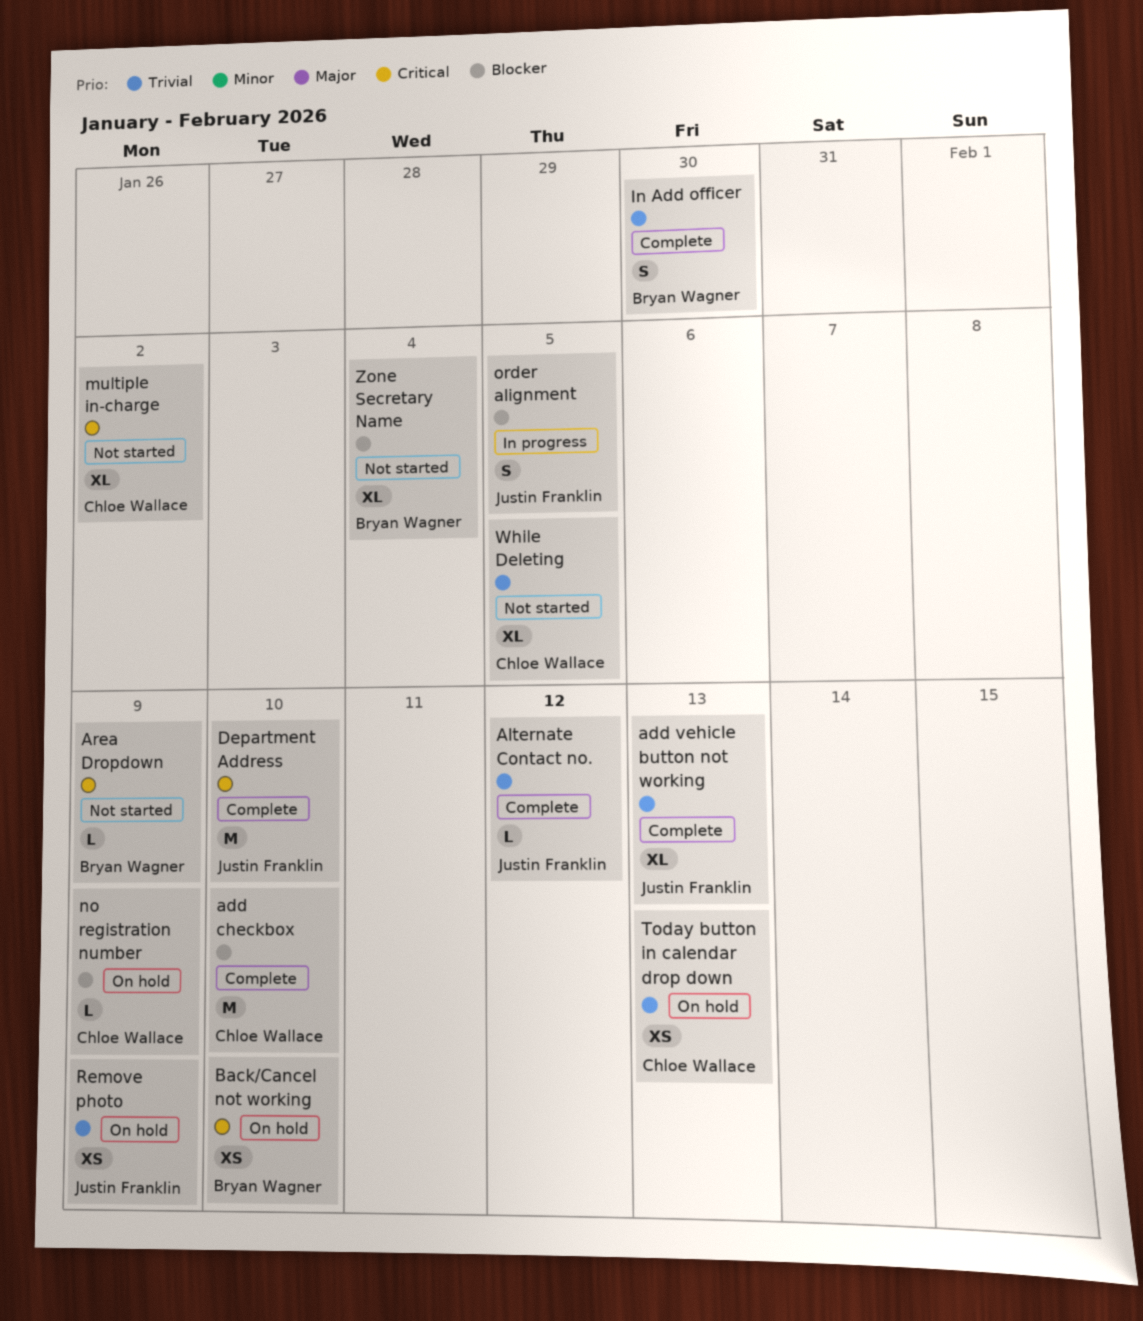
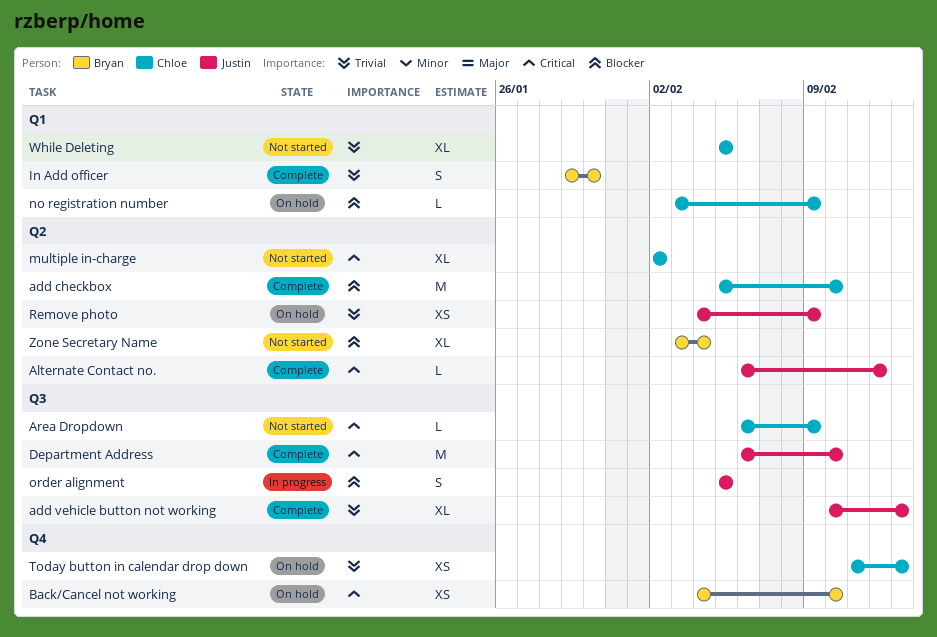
Alternate Contact no., priority: Trivial -> Critical
Area Dropdown, owner: Bryan Wagner -> Chloe Wallace

